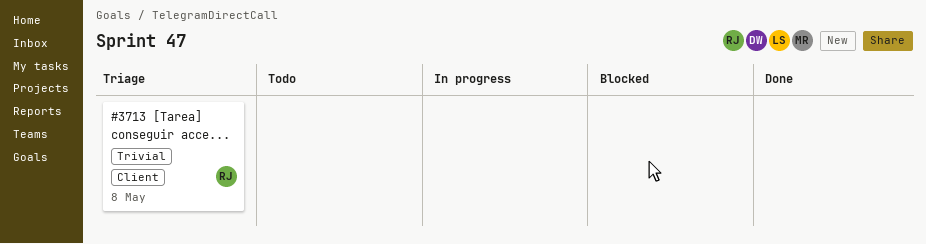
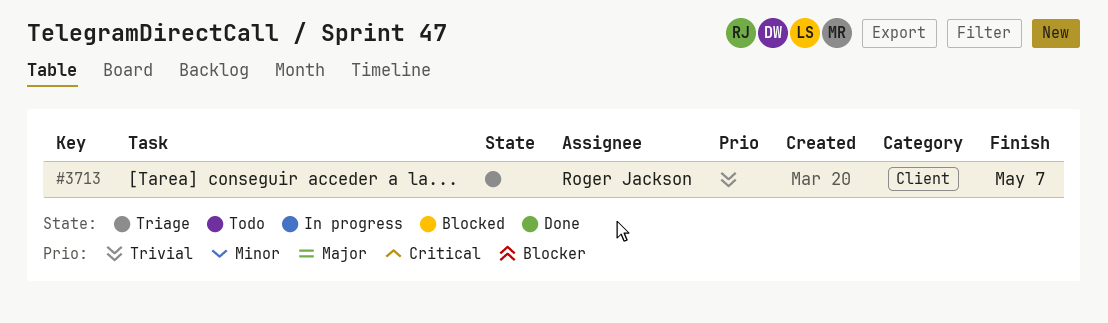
#3713, due: May 8 -> May 7

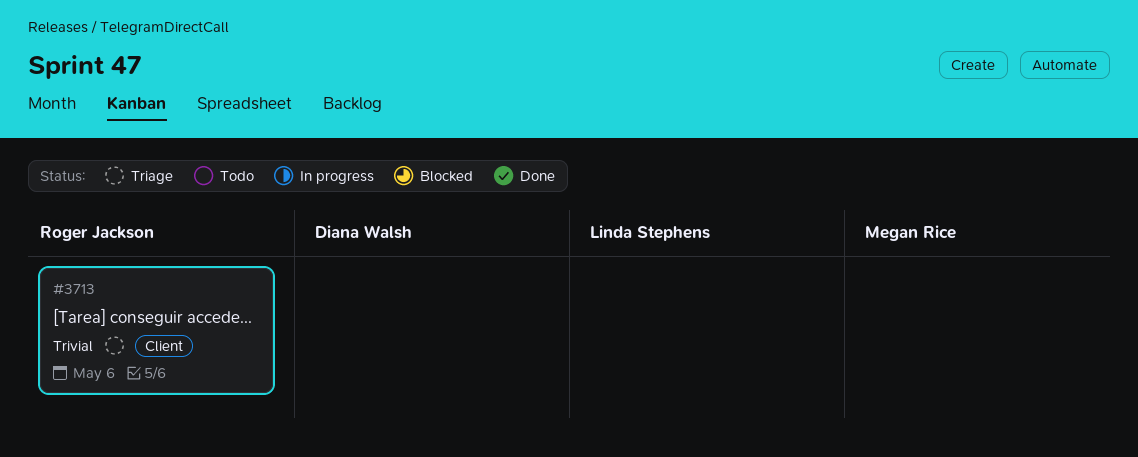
#3713, due: May 7 -> May 6

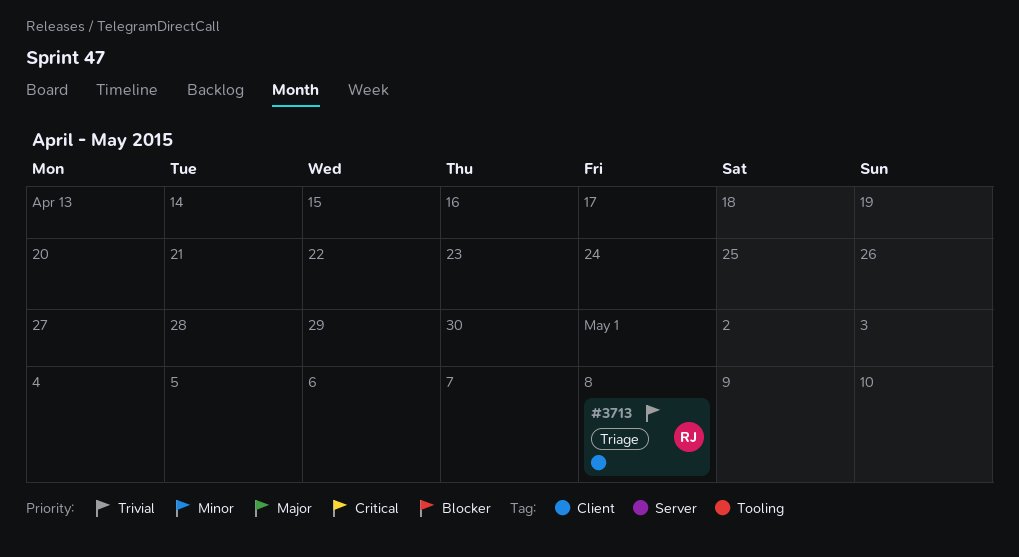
#3713, due: May 6 -> May 8

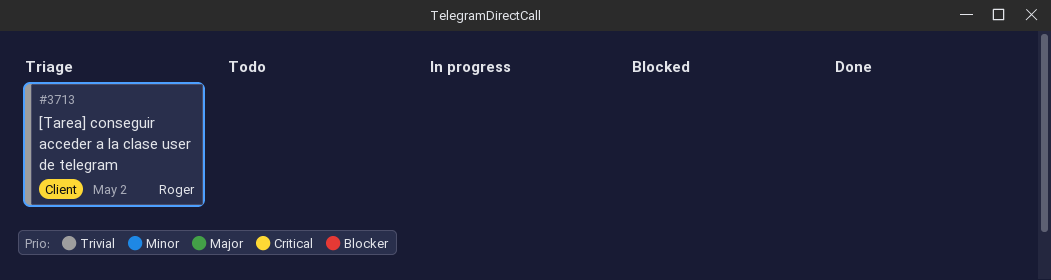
#3713, due: May 8 -> May 2

